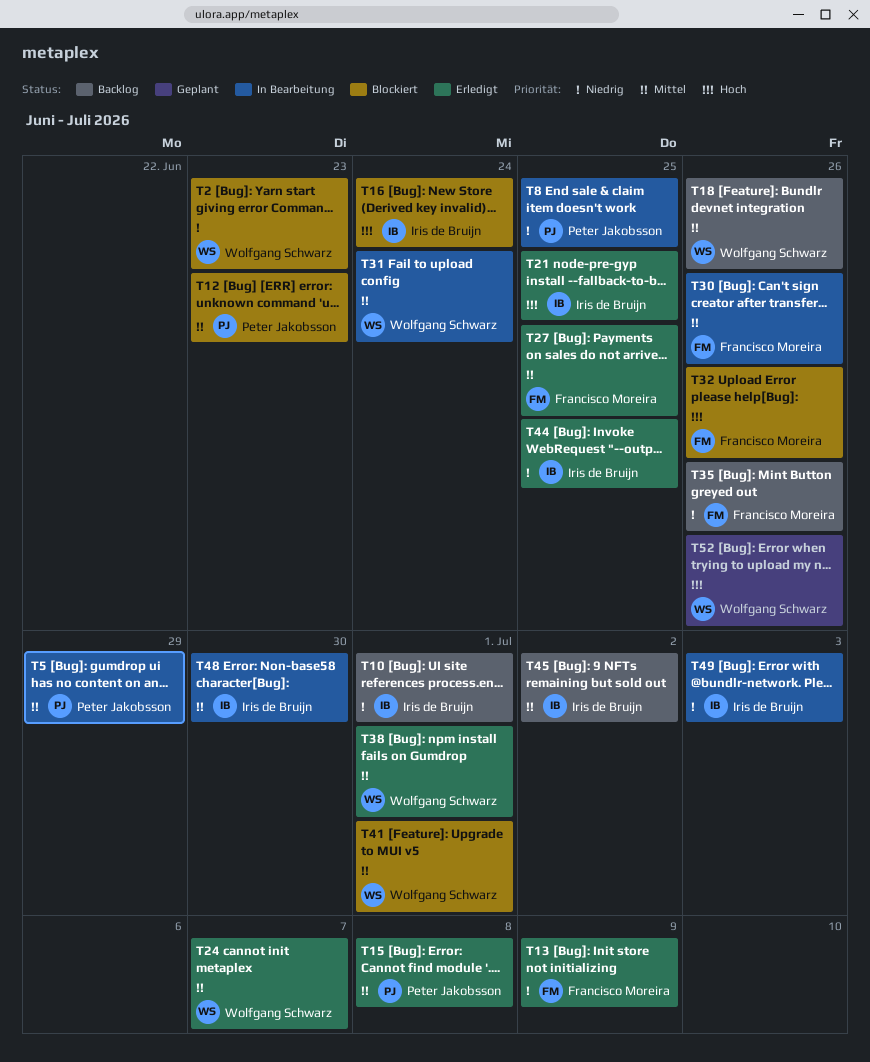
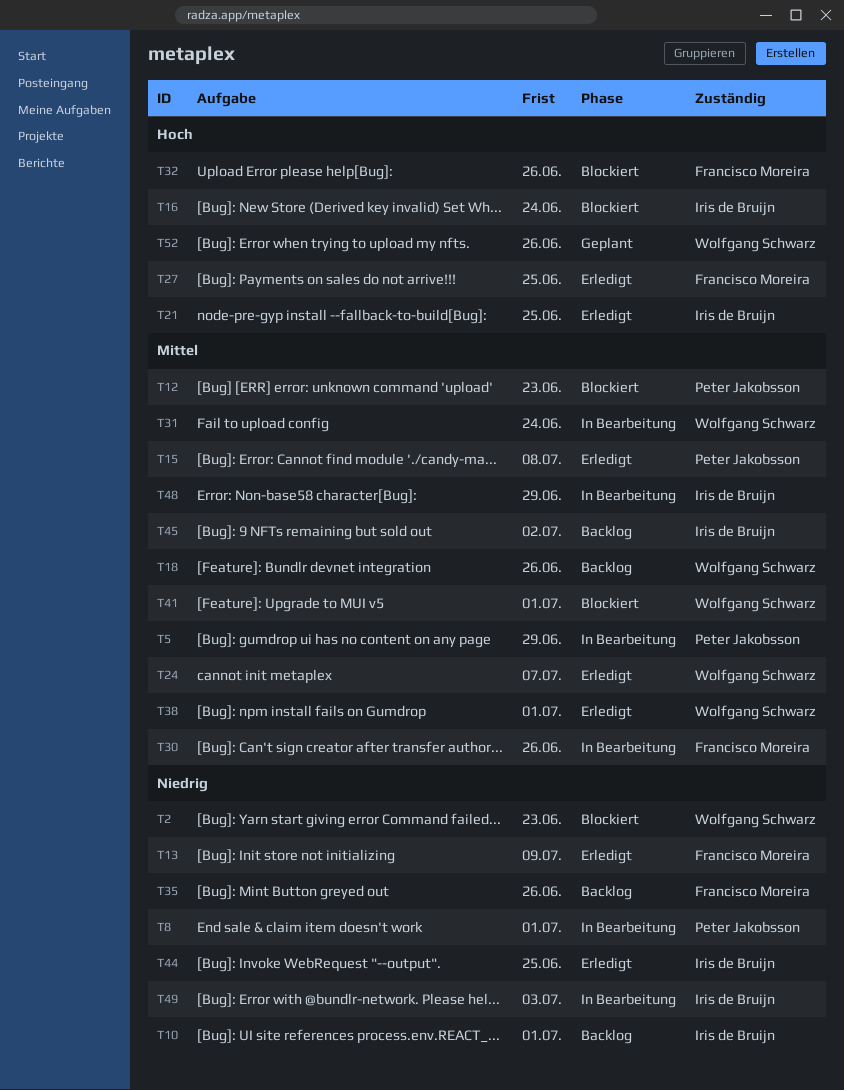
T8, due: Jun 25 -> Jul 1
T27, priority: Mittel -> Hoch
T48, due: Jun 30 -> Jun 29

